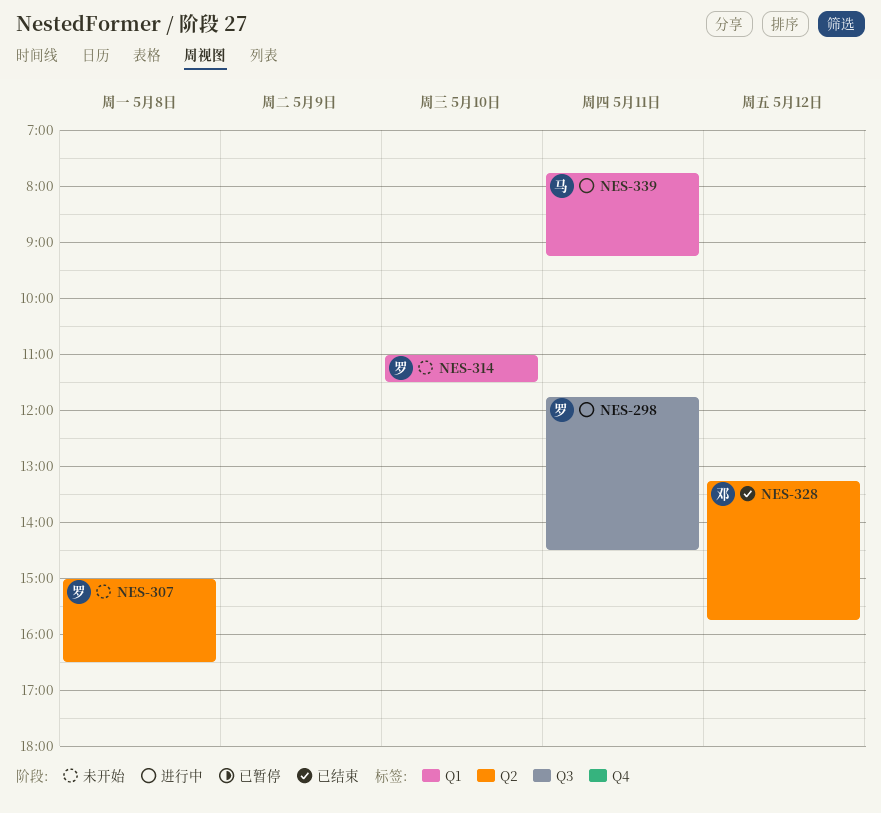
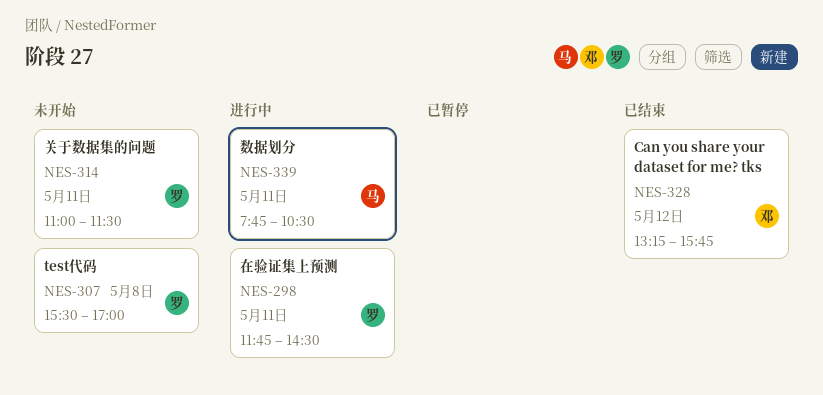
NES-307, begins: 15:00 -> 15:30
NES-307, ends: 16:30 -> 17:00
NES-314, day: May 10 -> May 11
NES-339, ends: 09:15 -> 10:30

